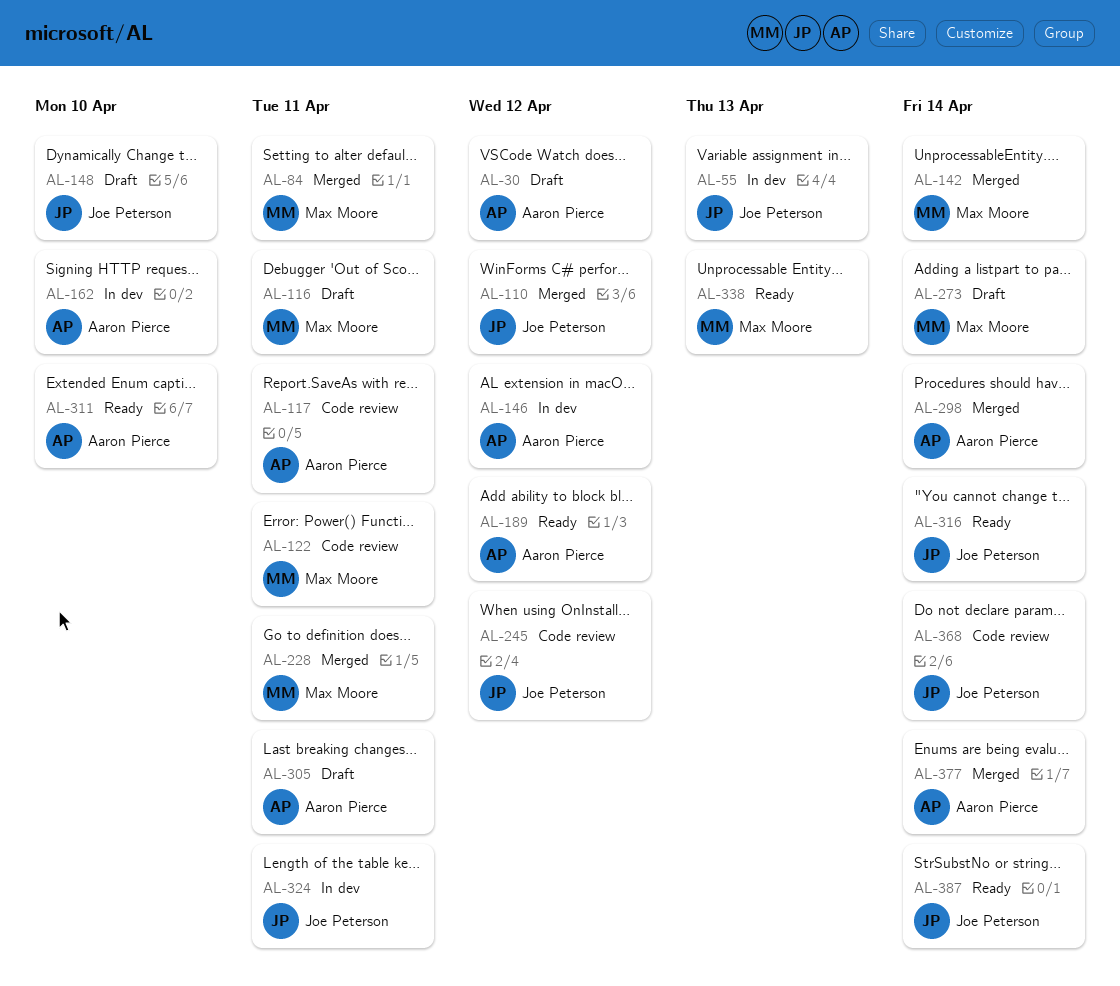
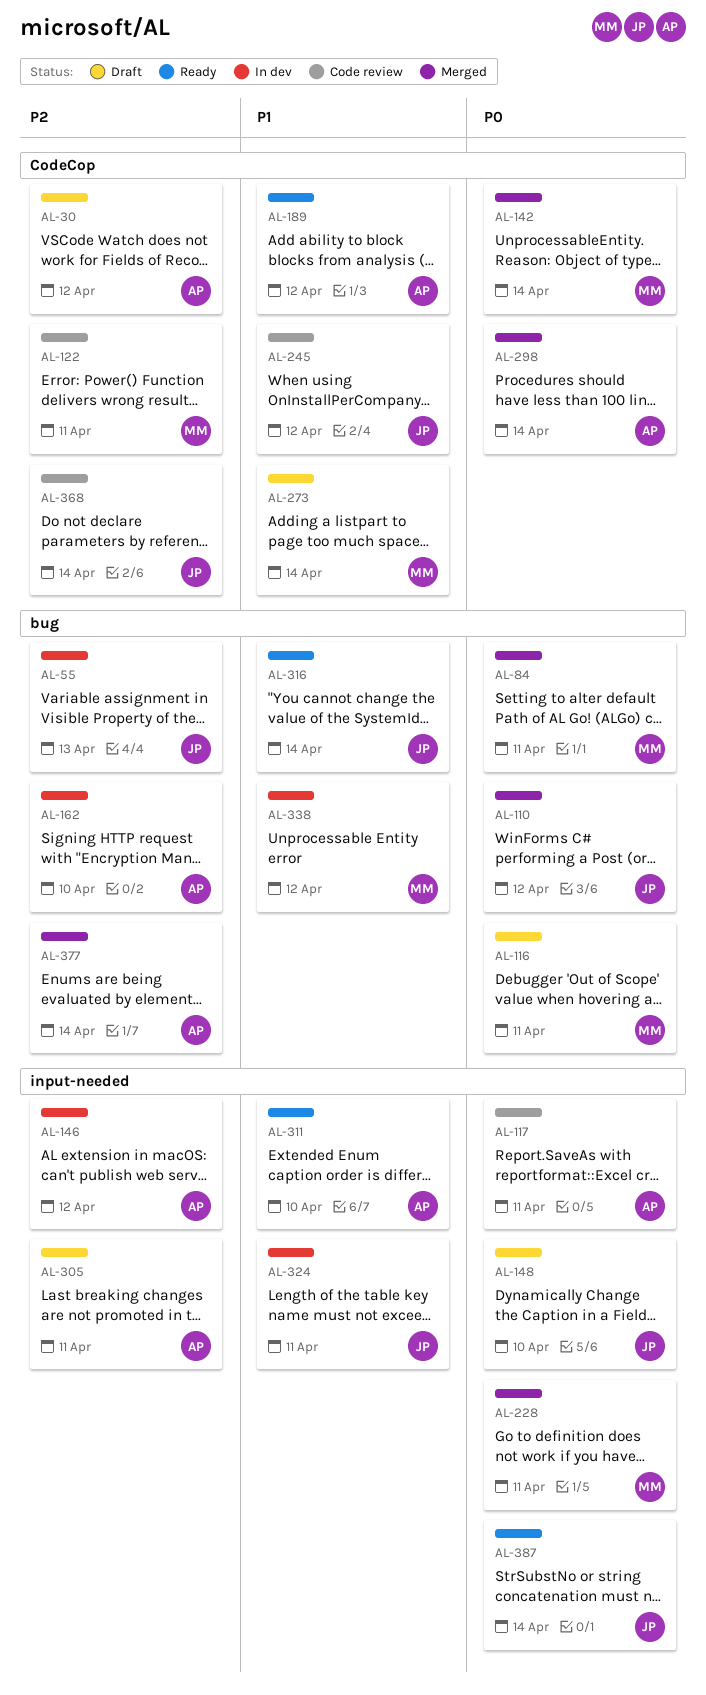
AL-338, status: Ready -> In dev
AL-338, due: Apr 13 -> Apr 12

